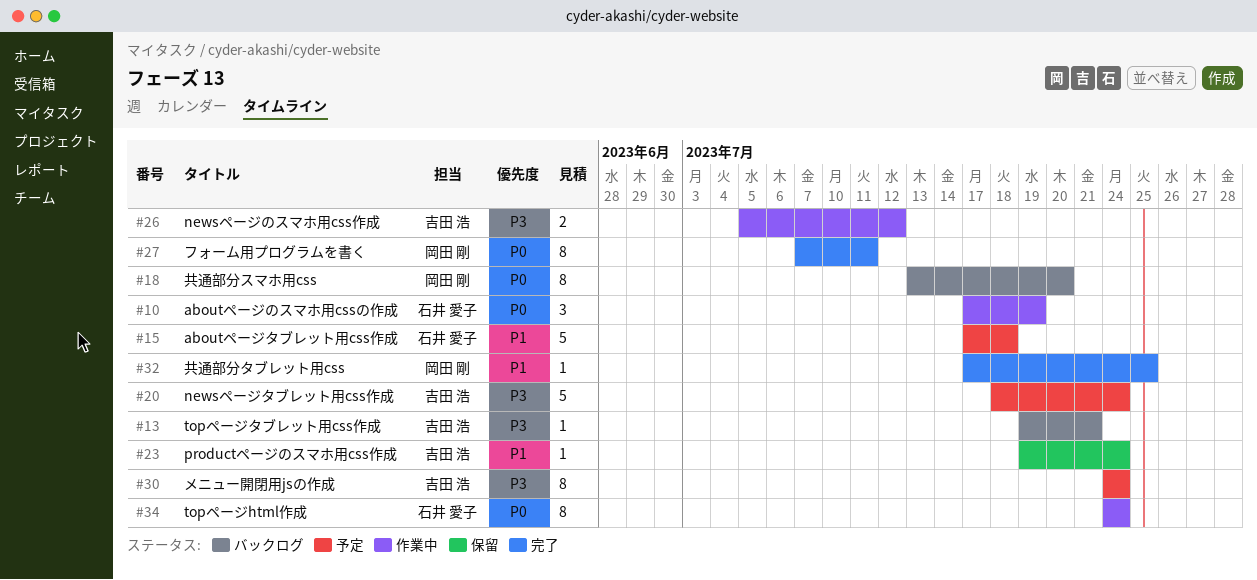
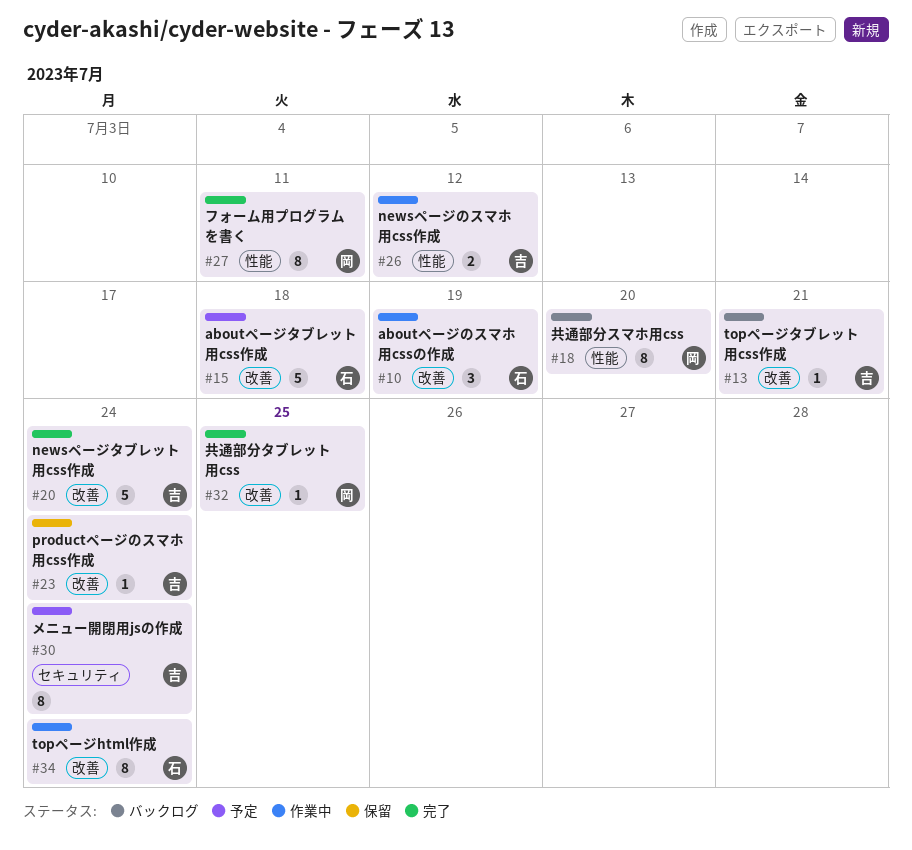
#20, status: 予定 -> 完了

